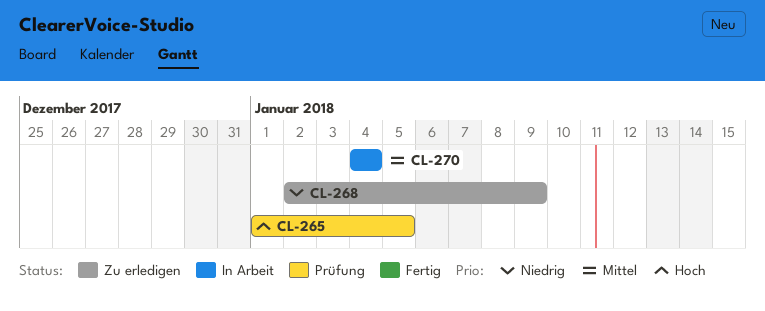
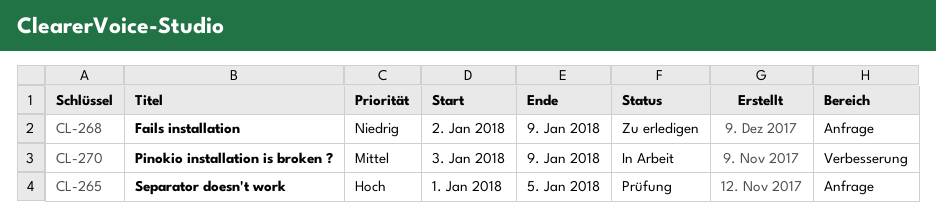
CL-270, start: Jan 4 -> Jan 3
CL-270, due: Jan 4 -> Jan 9

